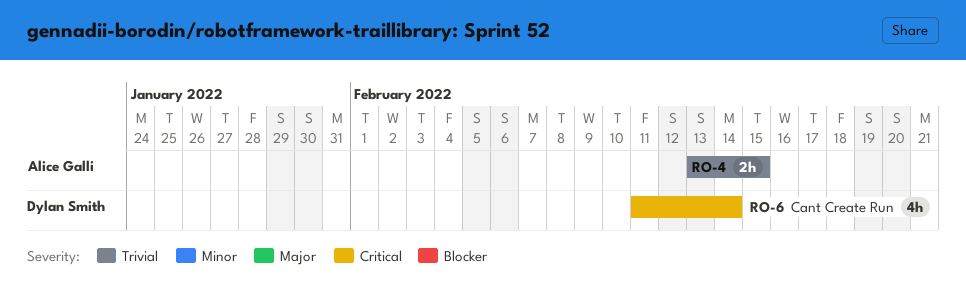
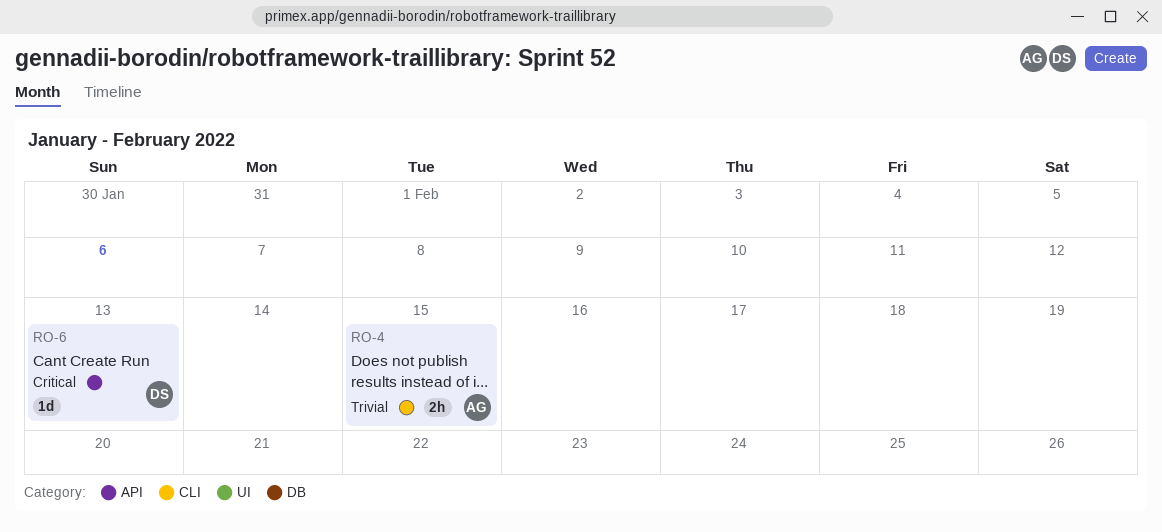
RO-6, estimate: 4h -> 1d
RO-6, due: Feb 14 -> Feb 13

